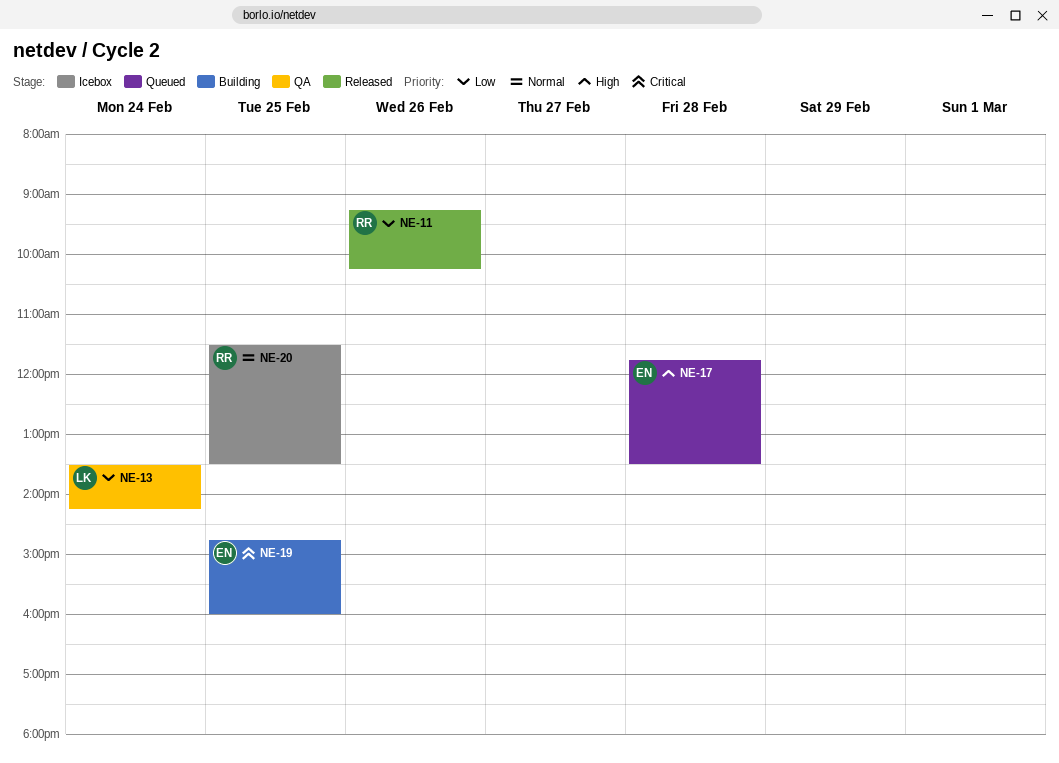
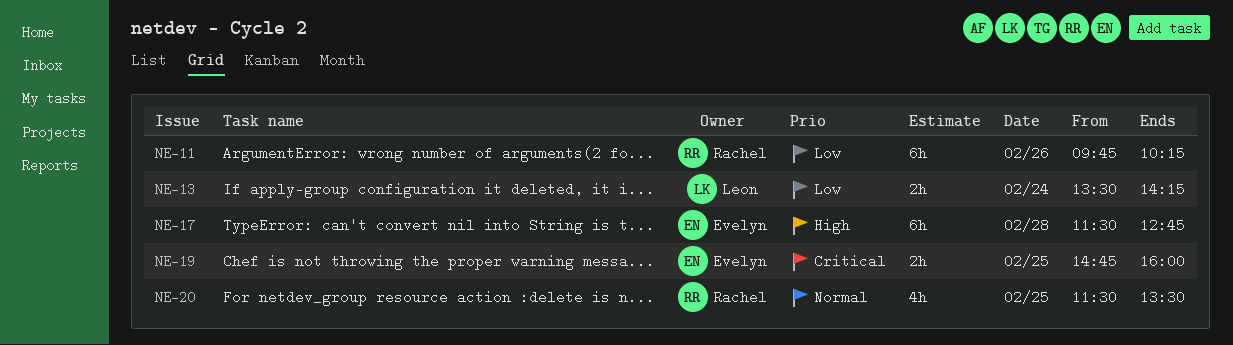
NE-11, begins: 09:15 -> 09:45
NE-17, begins: 11:45 -> 11:30
NE-17, ends: 13:30 -> 12:45

